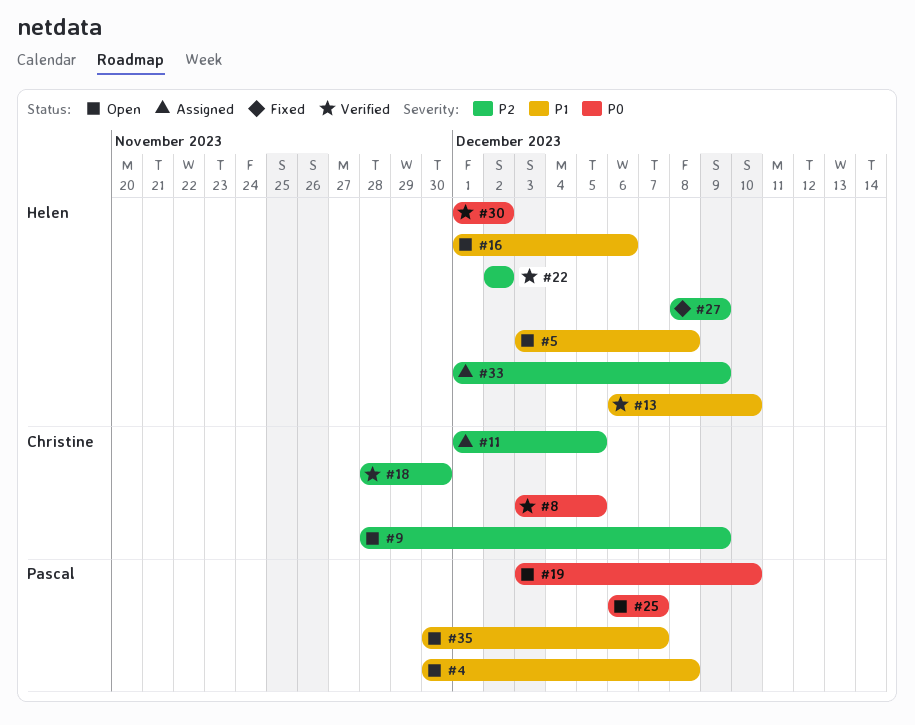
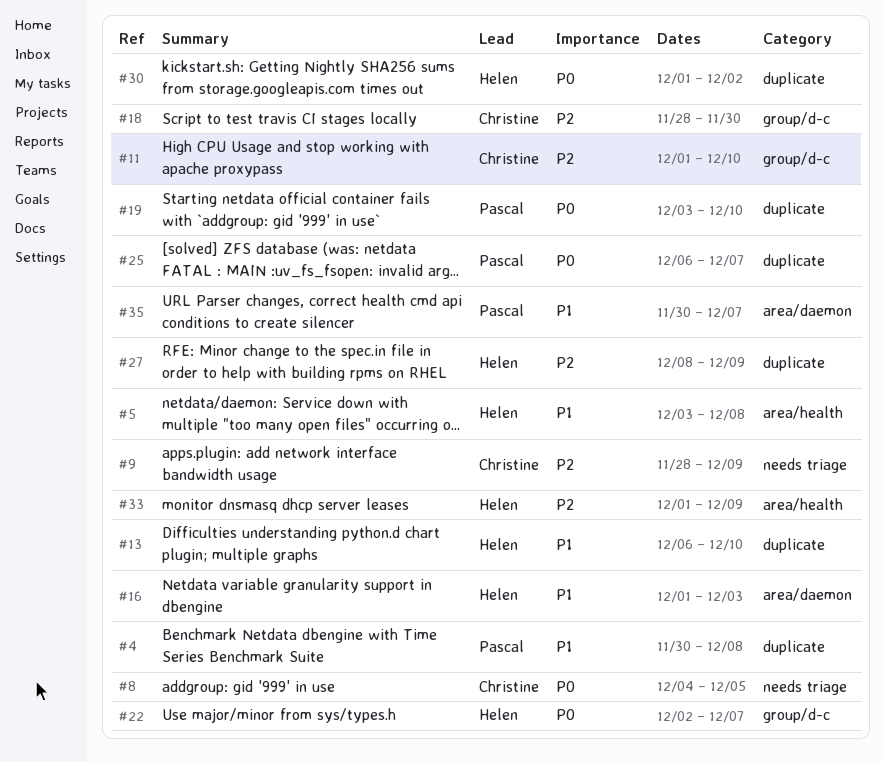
#8, start: Dec 3 -> Dec 4
#11, due: Dec 5 -> Dec 10
#16, due: Dec 6 -> Dec 3
#22, priority: P2 -> P0
#22, due: Dec 2 -> Dec 7

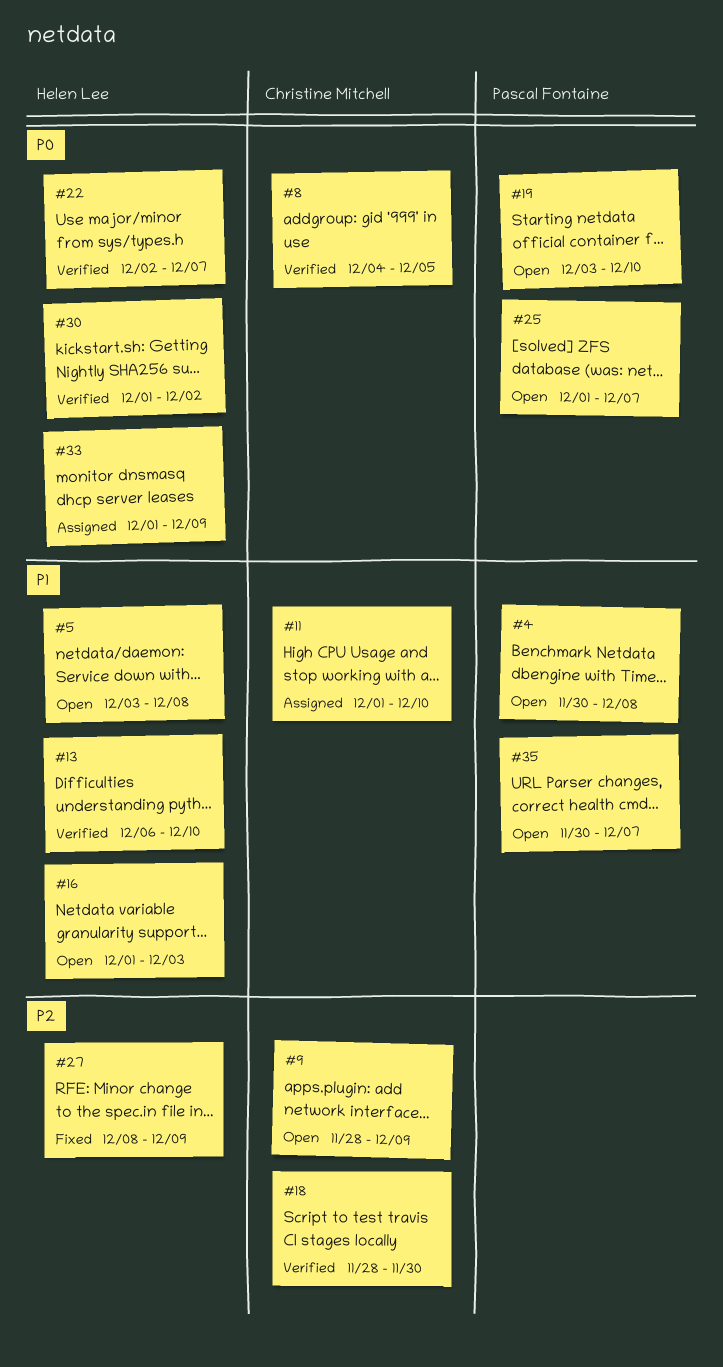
#11, priority: P2 -> P1
#25, start: Dec 6 -> Dec 1
#33, priority: P2 -> P0

